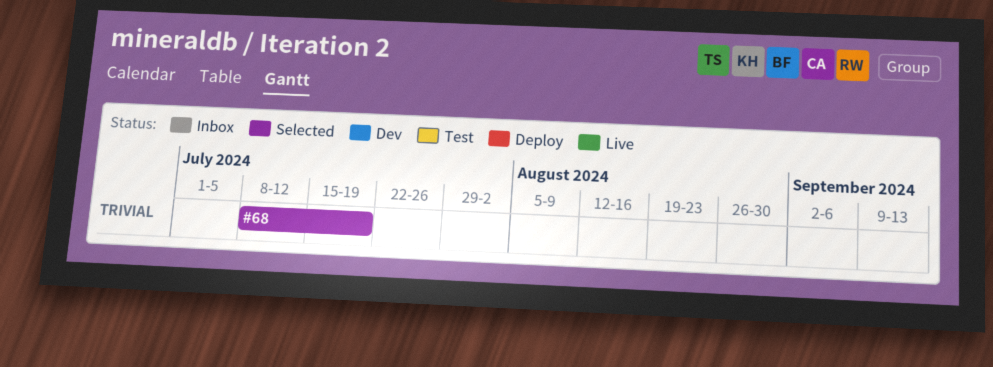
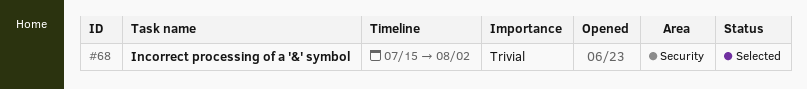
#68, start: Jul 8 -> Jul 15
#68, due: Jul 19 -> Aug 2

